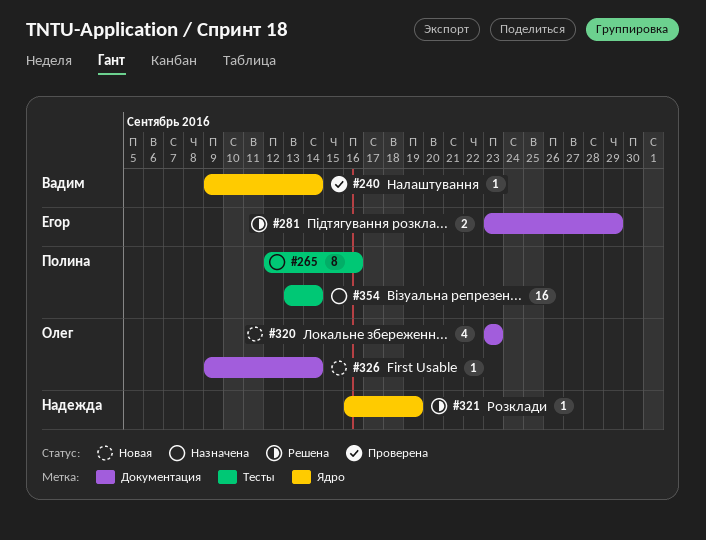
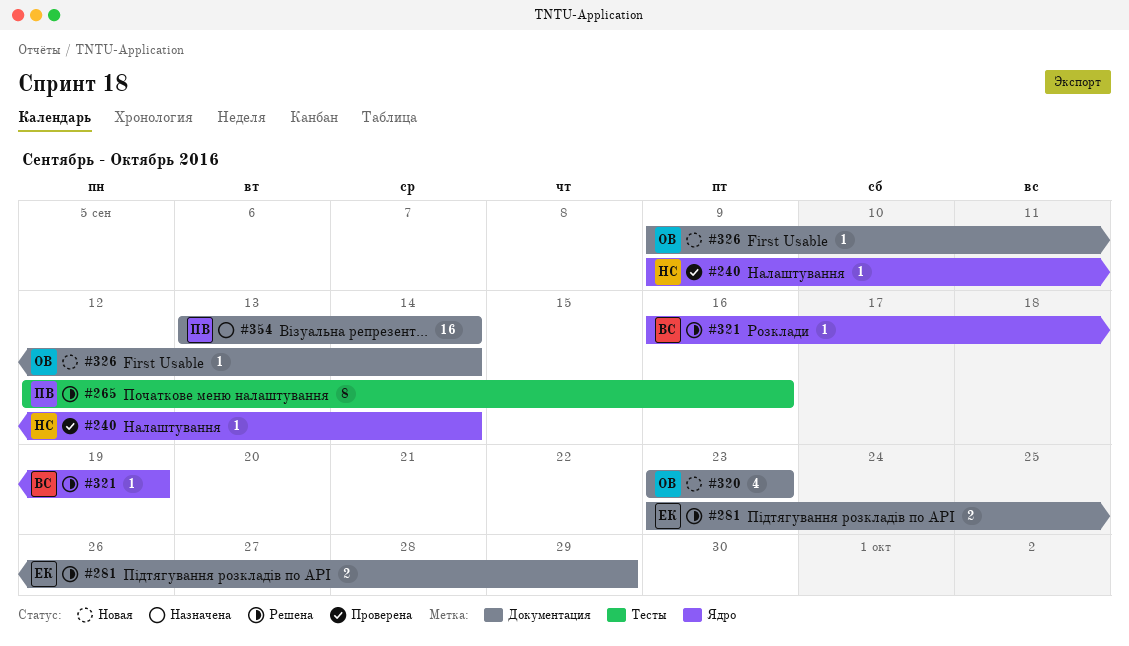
#240, owner: Вадим -> Надежда
#265, status: Назначена -> Решена
#321, owner: Надежда -> Вадим
#354, label: Тесты -> Документация

